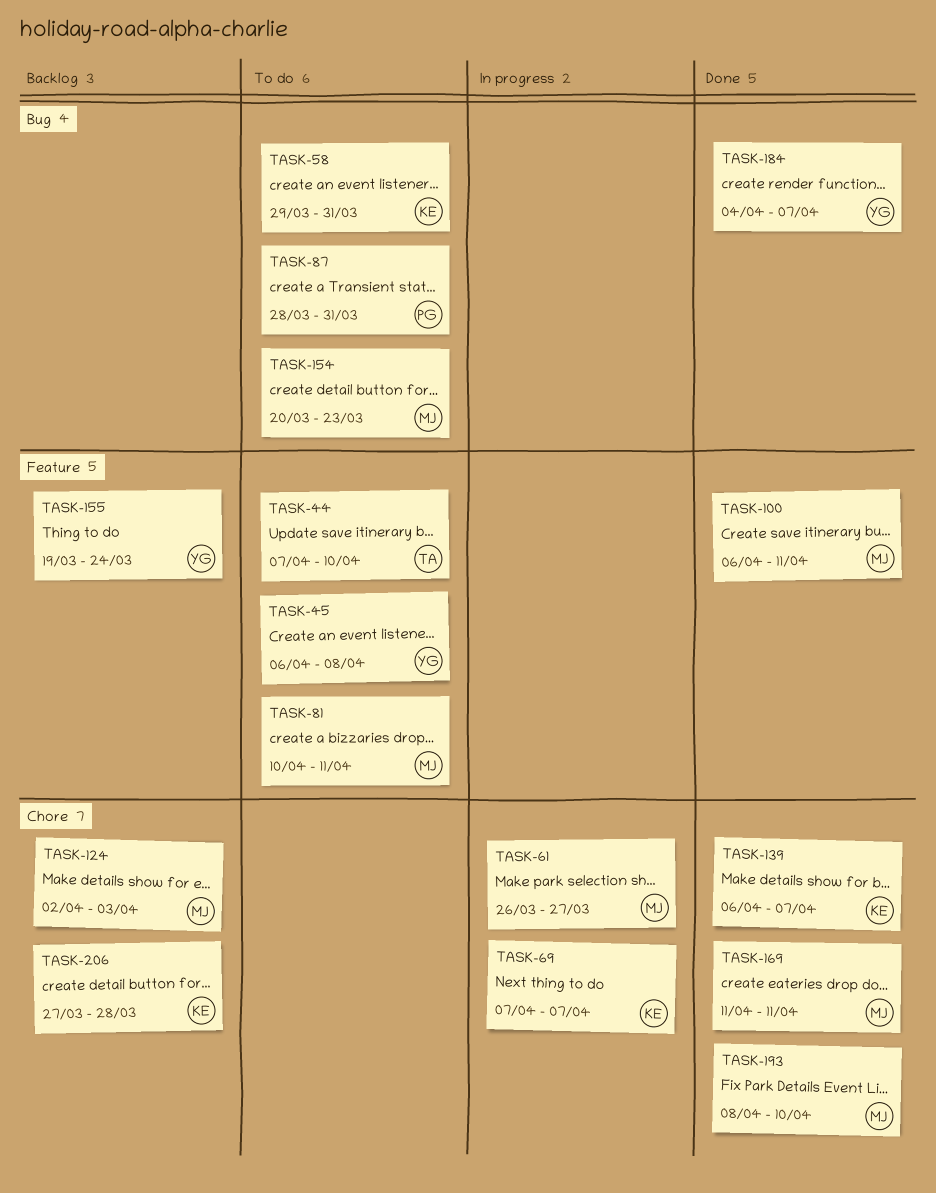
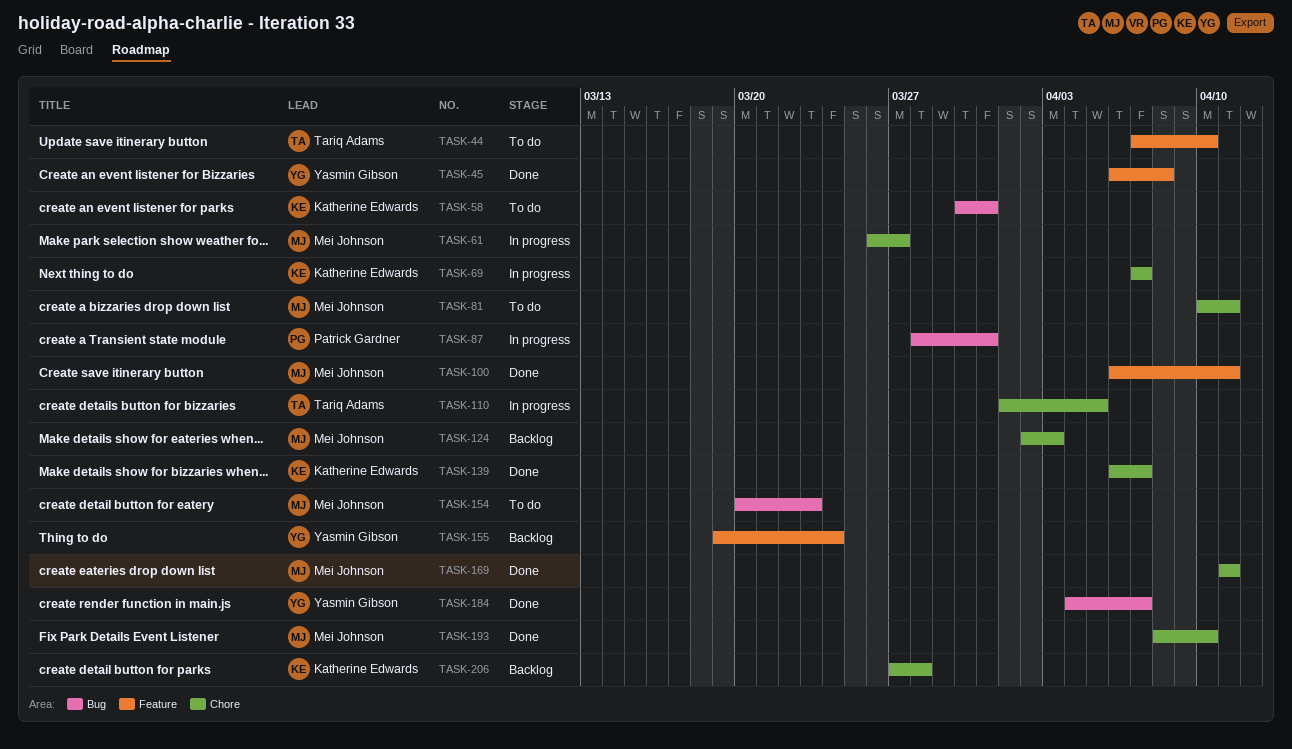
TASK-45, status: To do -> Done
TASK-58, start: Mar 29 -> Mar 30
TASK-81, label: Feature -> Chore
TASK-87, status: To do -> In progress
TASK-110: none -> present

